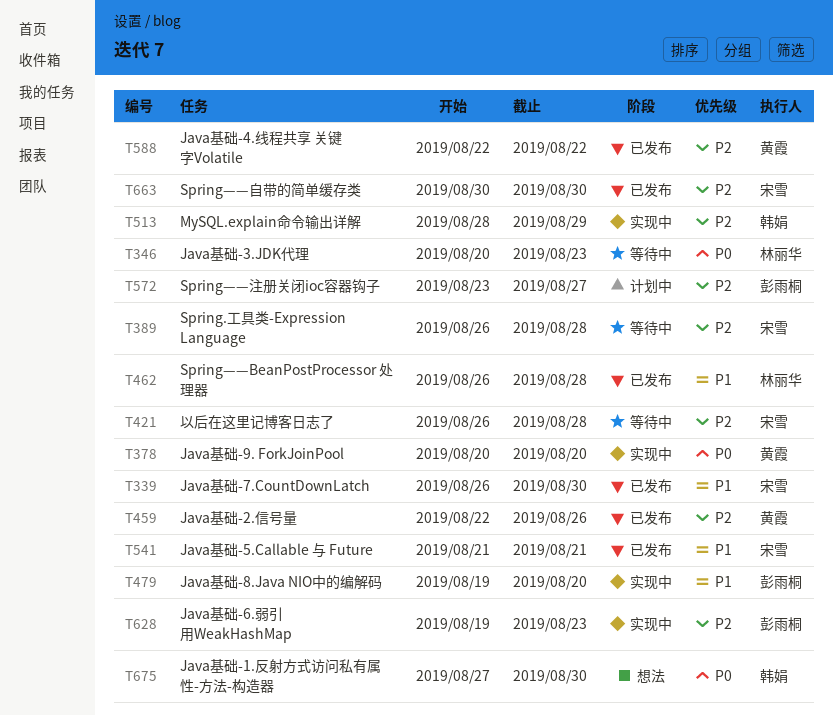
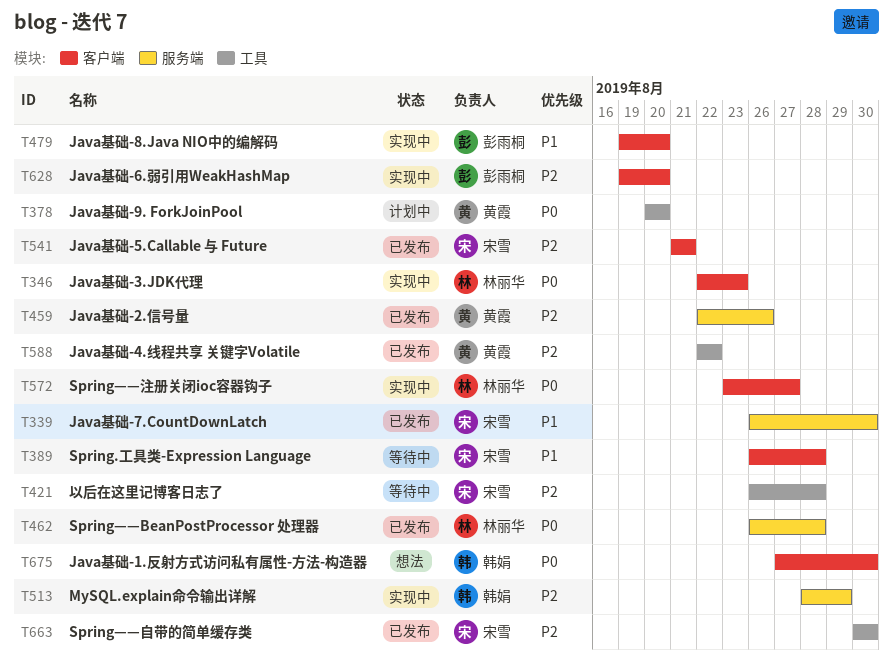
T346, status: 等待中 -> 实现中
T346, start: Aug 20 -> Aug 22
T378, status: 实现中 -> 计划中
T389, priority: P2 -> P1
T462, priority: P1 -> P0
T541, priority: P1 -> P2
T572, status: 计划中 -> 实现中
T572, owner: 彭雨桐 -> 林丽华
T572, priority: P2 -> P0
T628, due: Aug 23 -> Aug 20

